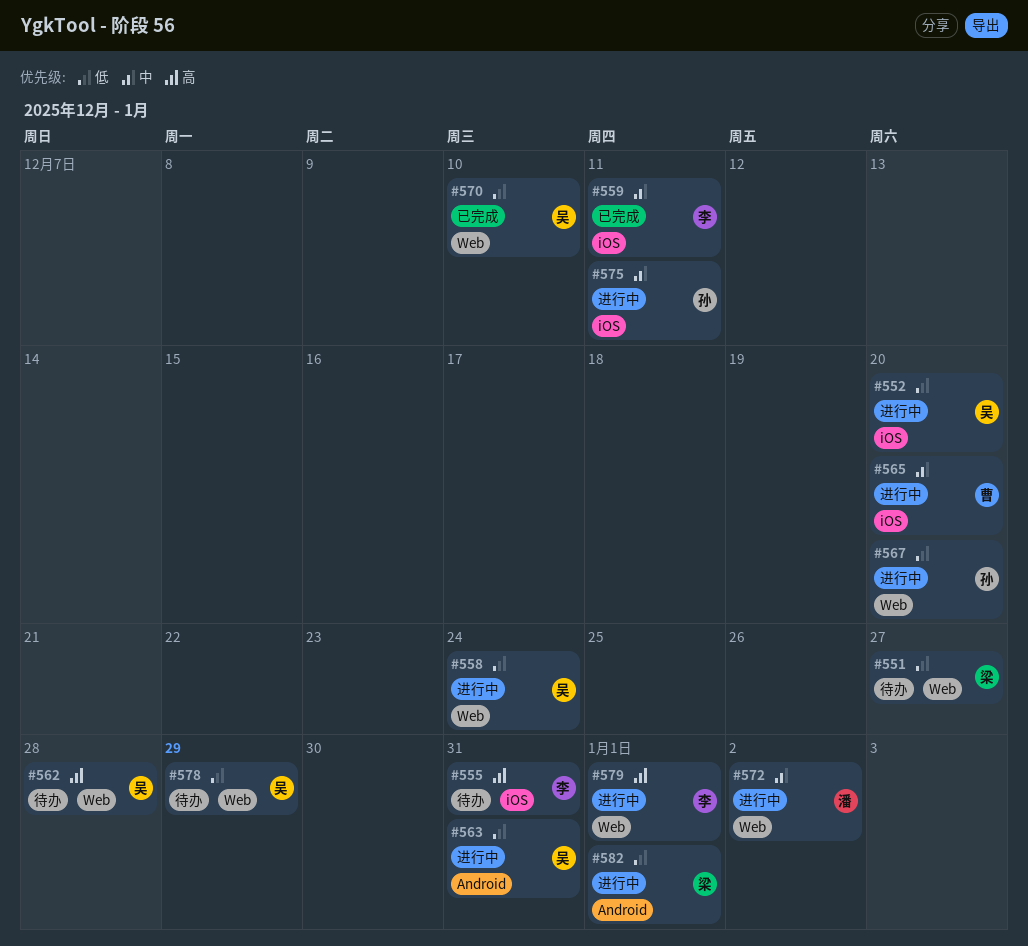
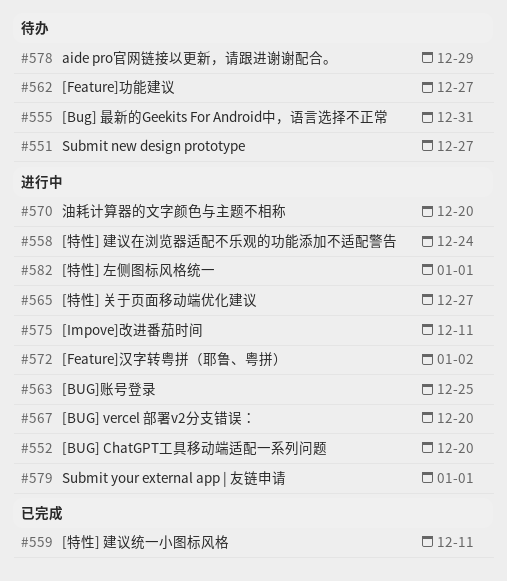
#562, due: Dec 28 -> Dec 27
#563, due: Dec 31 -> Dec 25
#565, due: Dec 20 -> Dec 27
#570, status: 已完成 -> 进行中
#570, due: Dec 10 -> Dec 20

